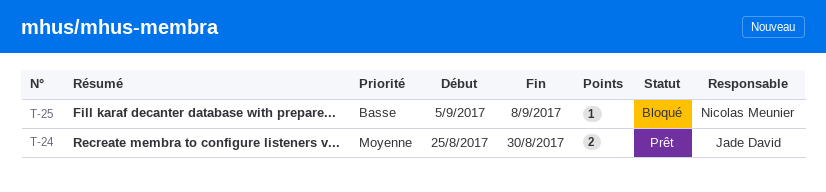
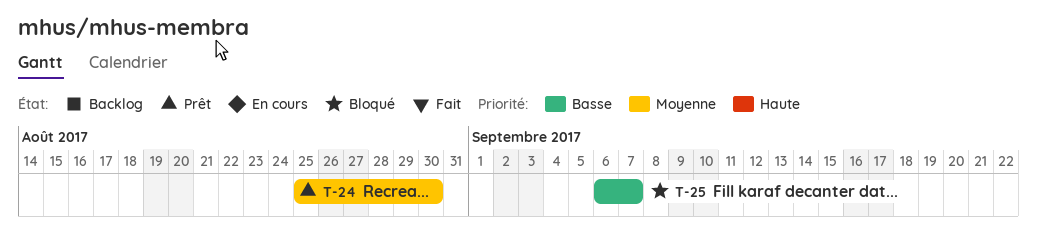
T-25, start: Sep 5 -> Sep 6
T-25, due: Sep 8 -> Sep 7

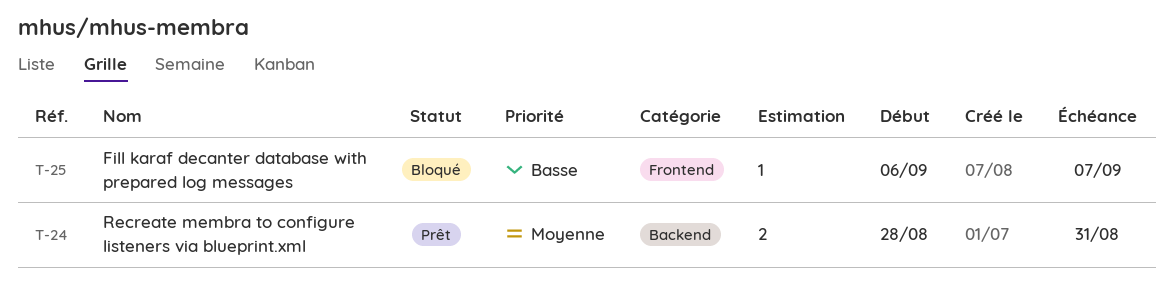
T-24, start: Aug 25 -> Aug 28
T-24, due: Aug 30 -> Aug 31

